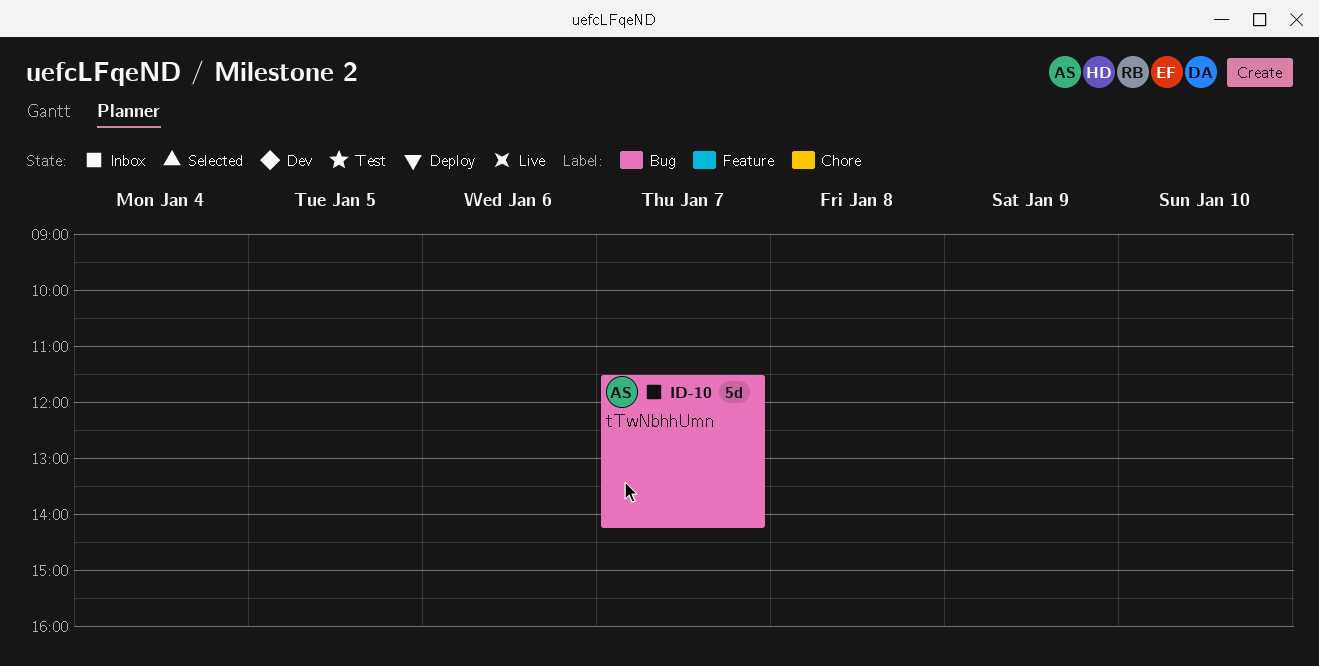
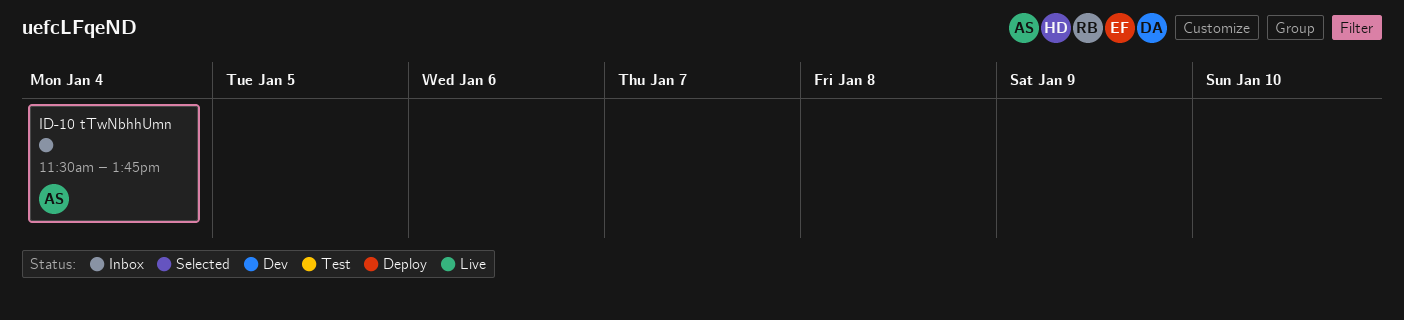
ID-10, day: Jan 7 -> Jan 4
ID-10, ends: 14:15 -> 13:45

